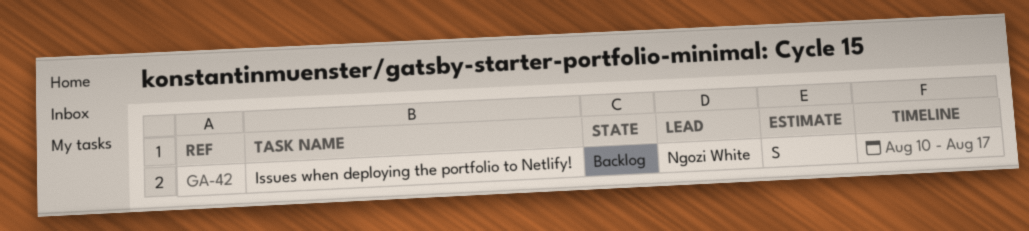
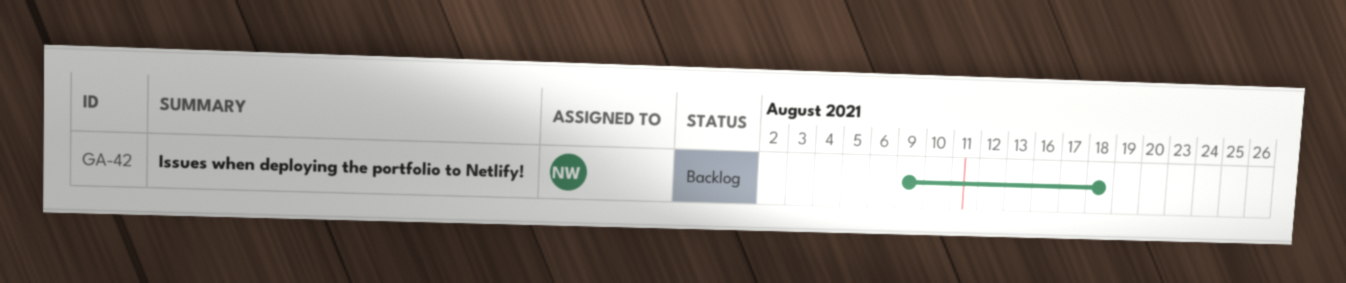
GA-42, start: Aug 10 -> Aug 9
GA-42, due: Aug 17 -> Aug 18

